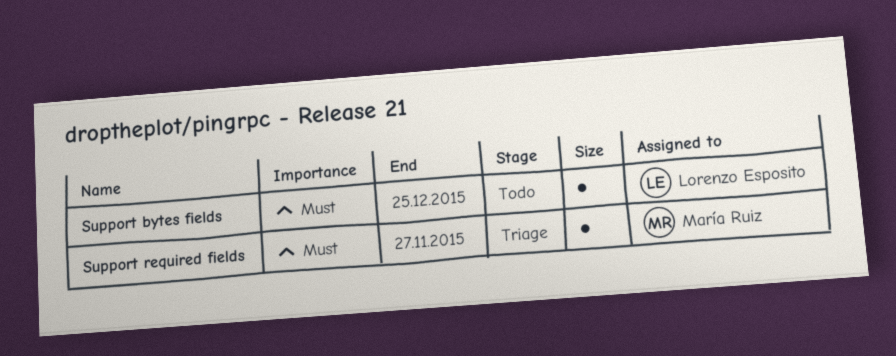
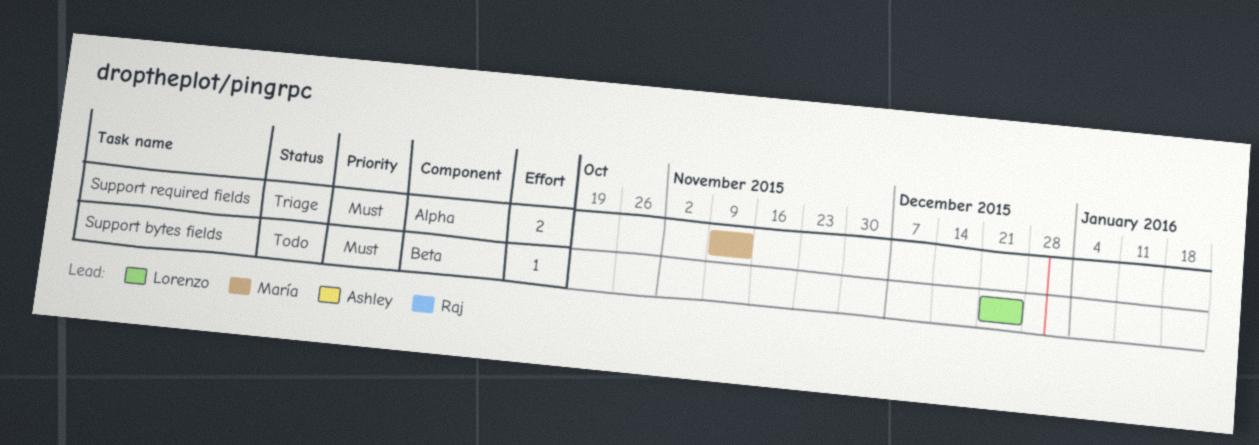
Support required fields, estimate: 1 -> 2
Support required fields, due: Nov 27 -> Nov 13

